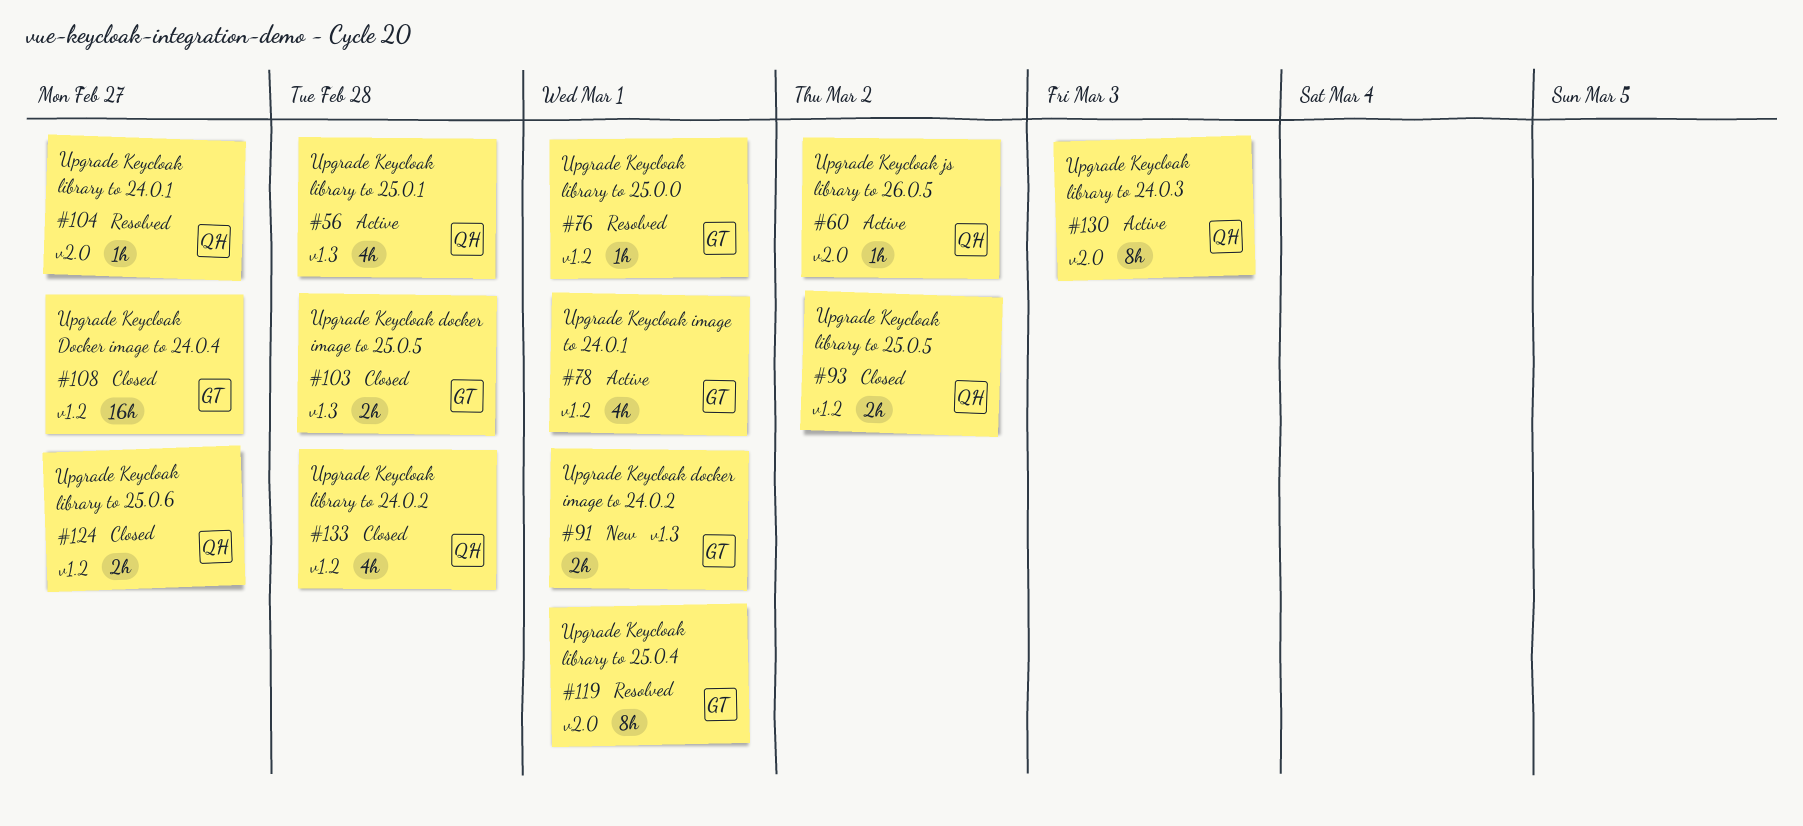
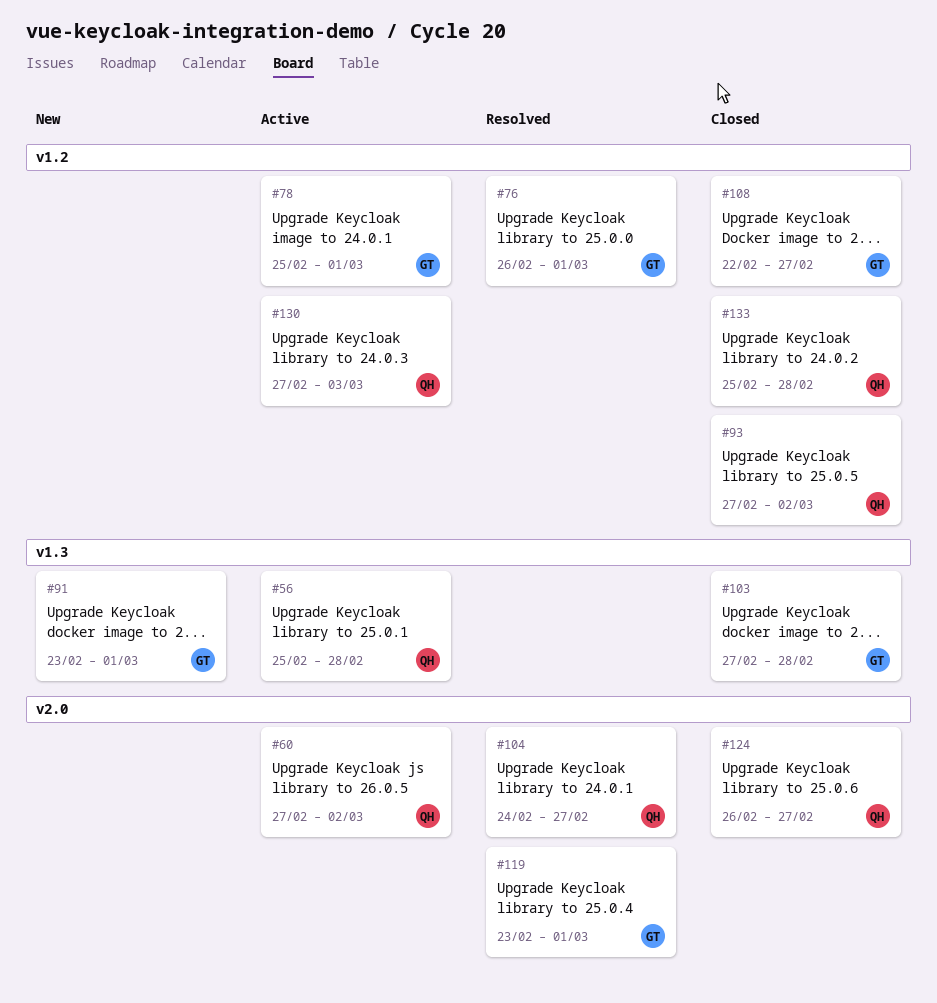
#124, label: v1.2 -> v2.0
#130, label: v2.0 -> v1.2

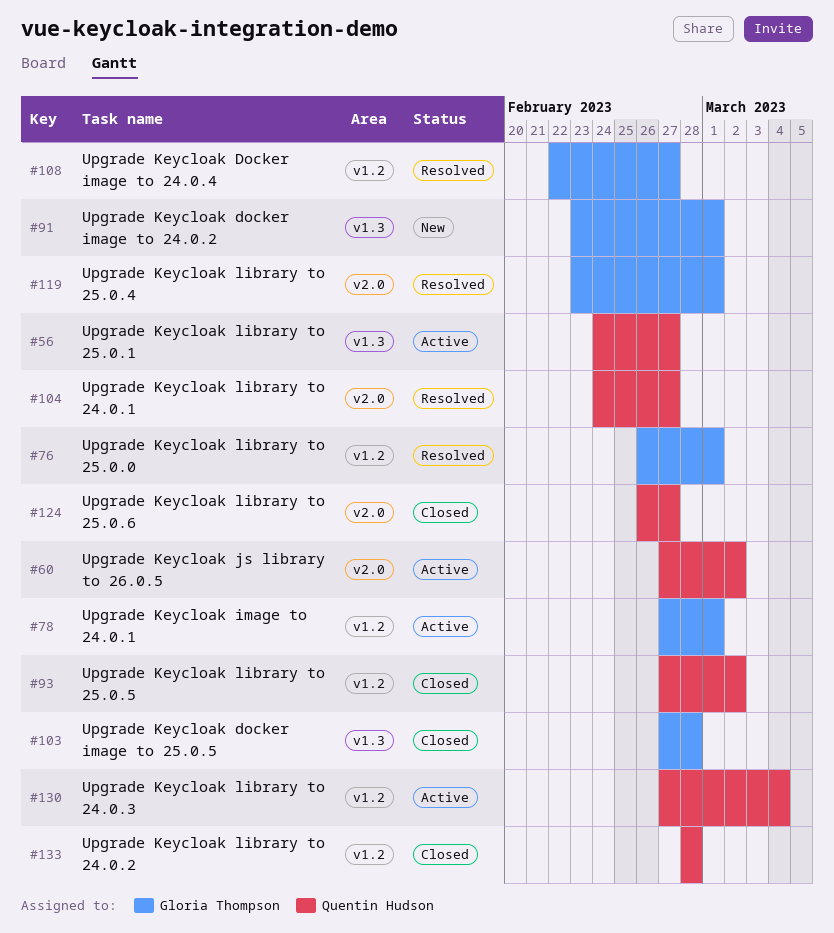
#56, start: Feb 25 -> Feb 24
#56, due: Feb 28 -> Feb 27
#78, start: Feb 25 -> Feb 27
#108, status: Closed -> Resolved
#130, due: Mar 3 -> Mar 4
#133, start: Feb 25 -> Feb 28

